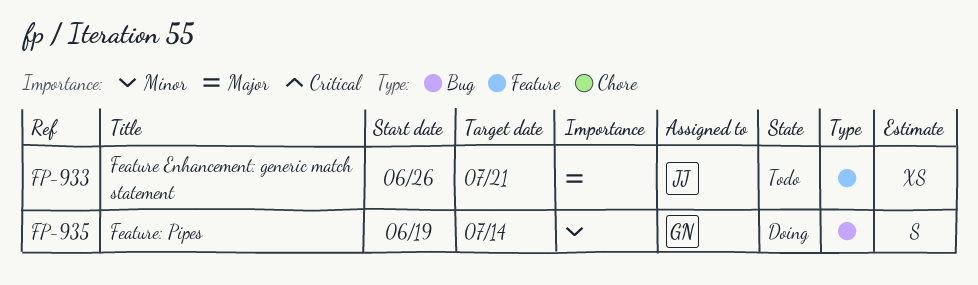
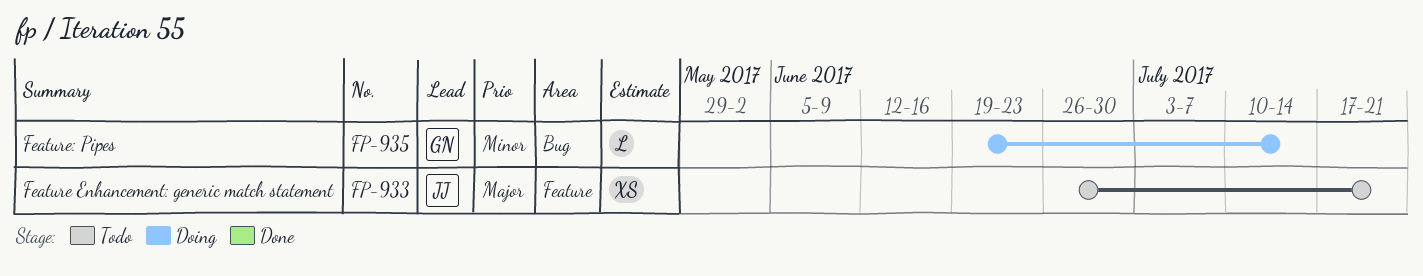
FP-935, estimate: S -> L

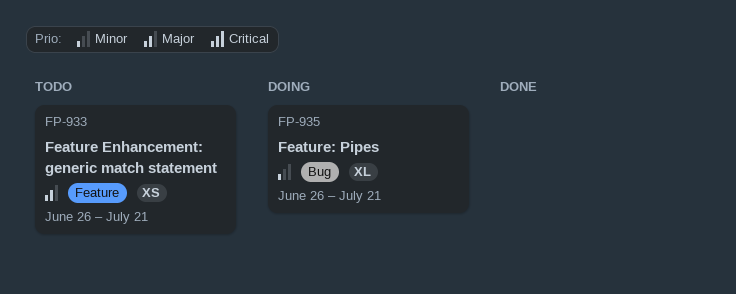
FP-935, estimate: L -> XL
FP-935, start: Jun 19 -> Jun 26
FP-935, due: Jul 14 -> Jul 21

